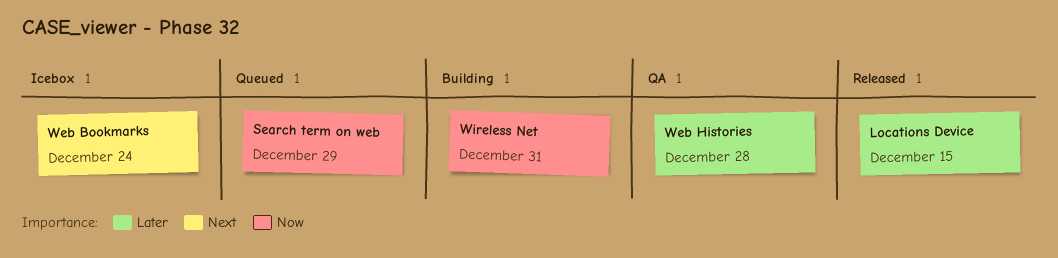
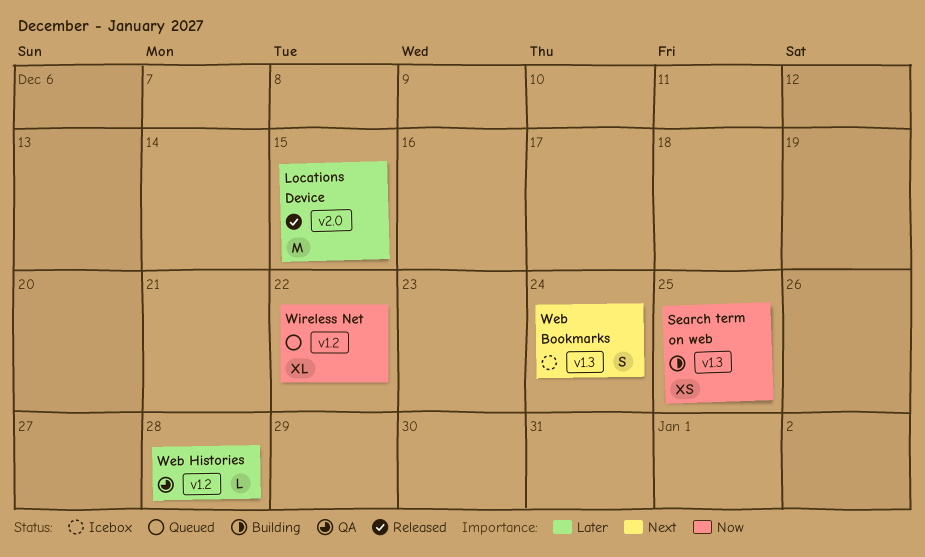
Search term on web, status: Queued -> Building
Search term on web, due: Dec 29 -> Dec 25
Wireless Net, status: Building -> Queued
Wireless Net, due: Dec 31 -> Dec 22

